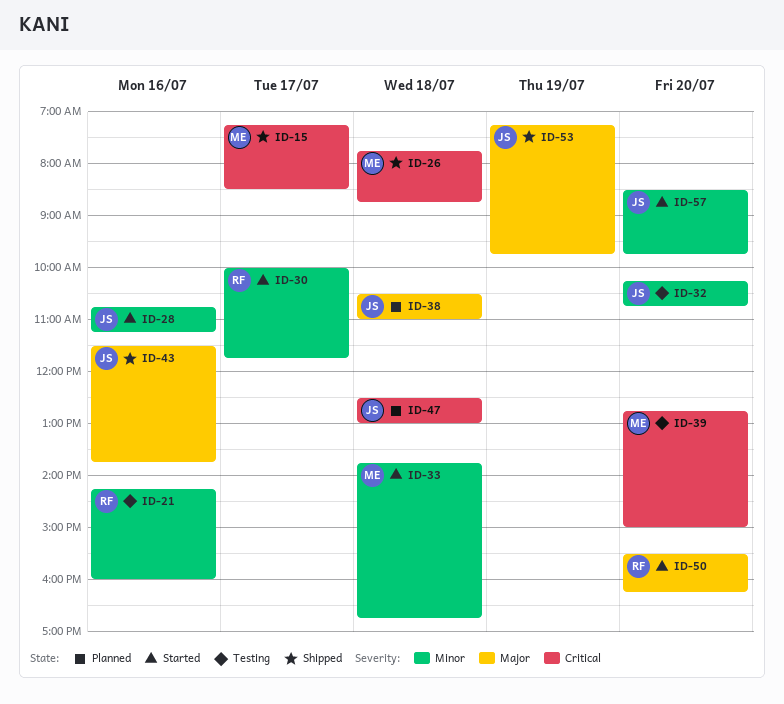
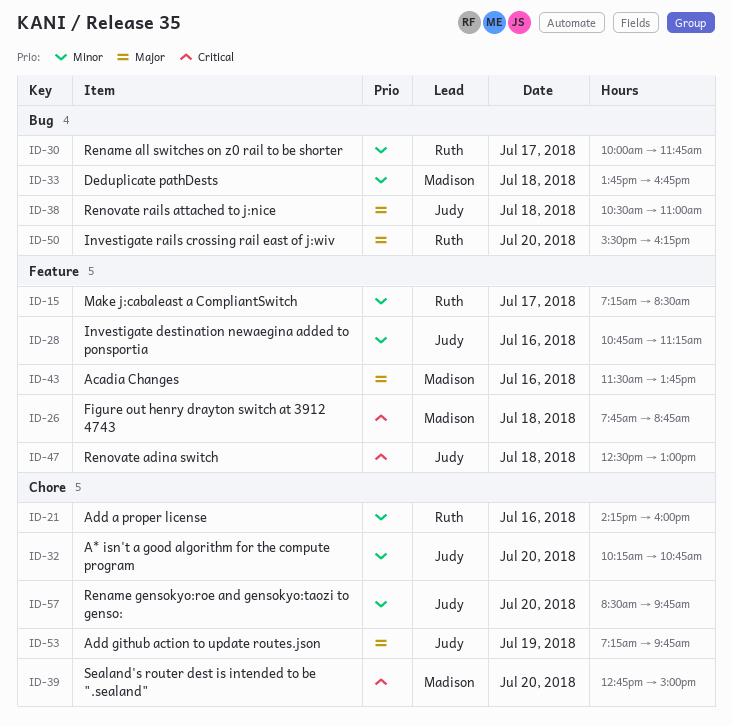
ID-15, owner: Madison -> Ruth
ID-15, priority: Critical -> Minor
ID-43, owner: Judy -> Madison

